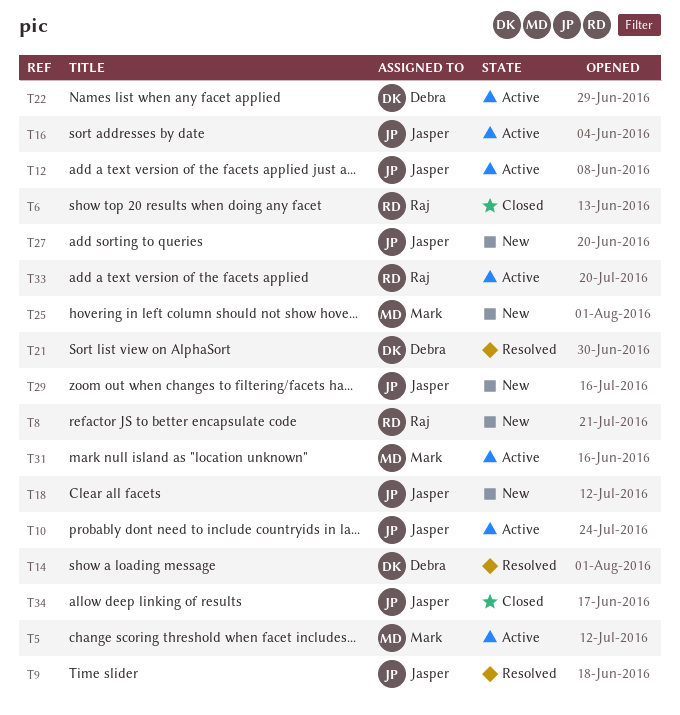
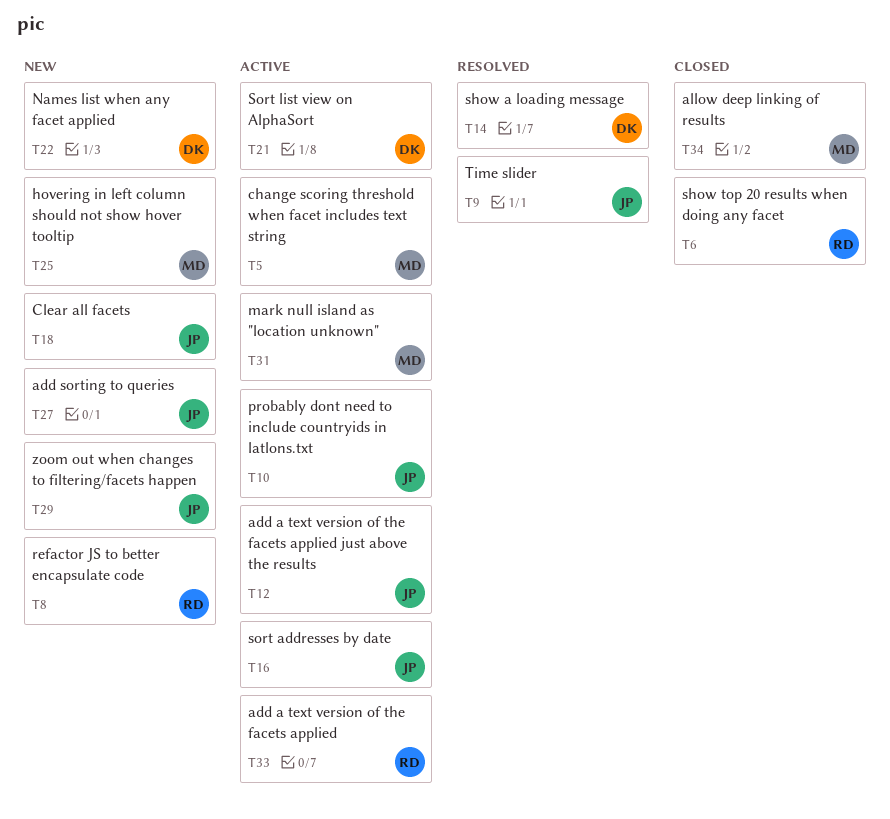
T21, status: Resolved -> Active
T22, status: Active -> New
T34, owner: Jasper -> Mark

